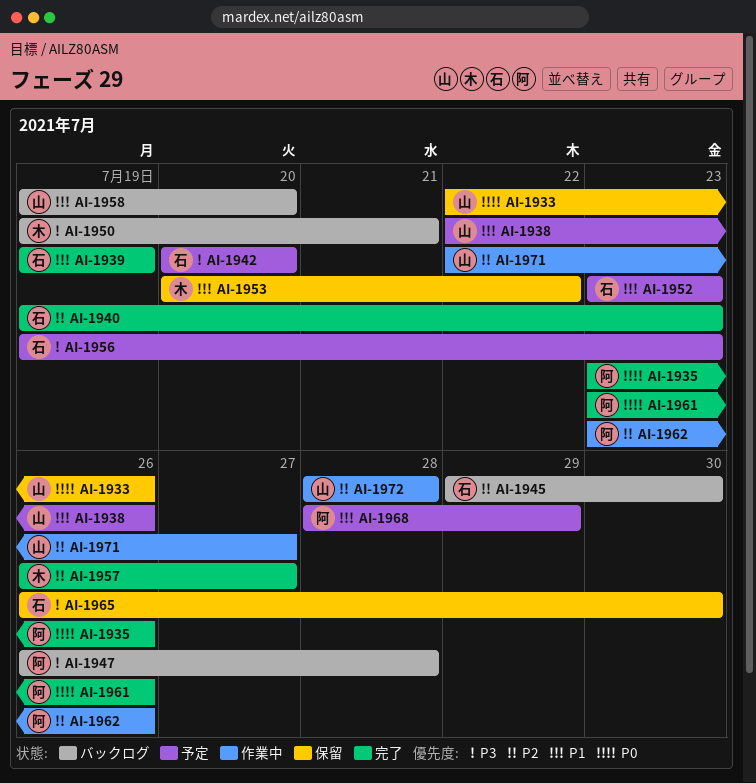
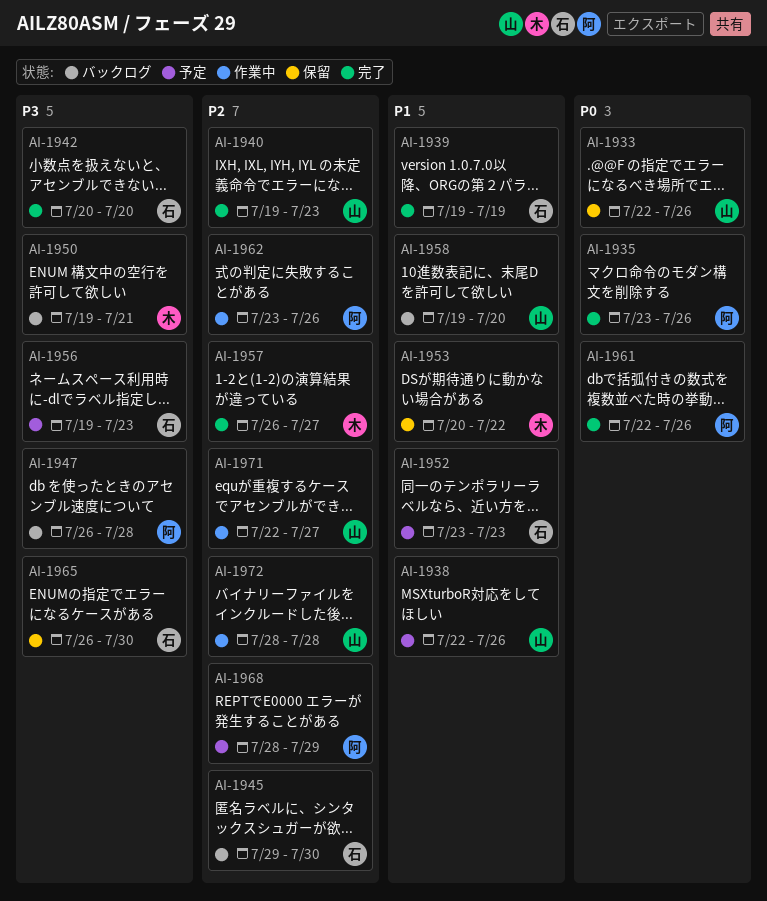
AI-1940, owner: 石 -> 山
AI-1942, status: 予定 -> 完了
AI-1961, start: Jul 23 -> Jul 22
AI-1968, priority: P1 -> P2

